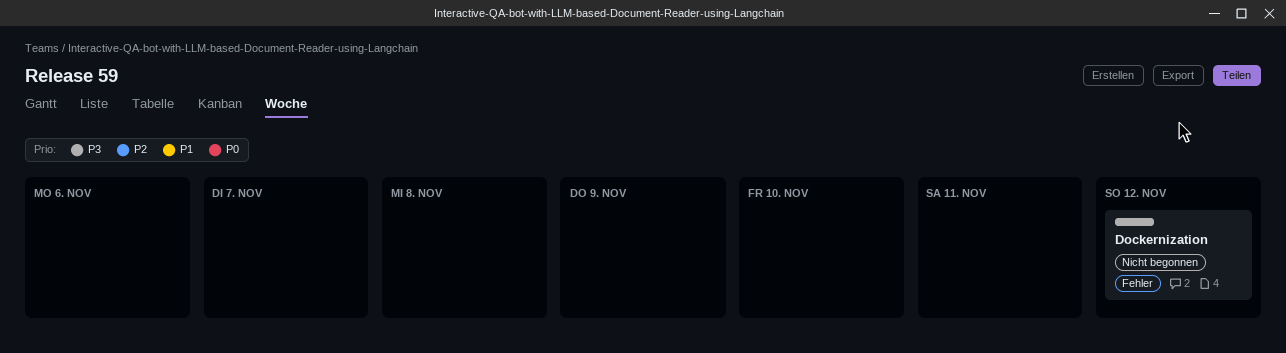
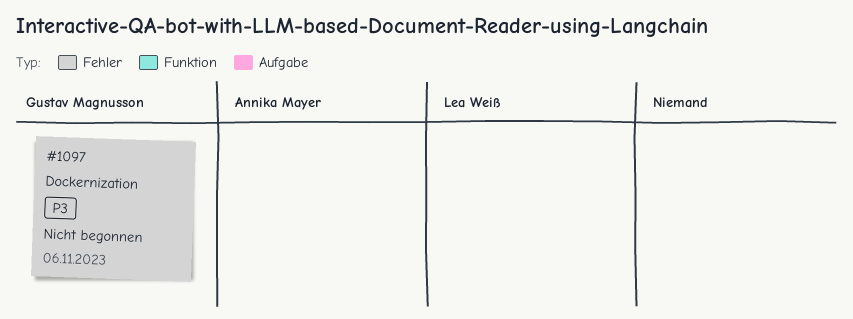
Dockernization, due: Nov 12 -> Nov 6

